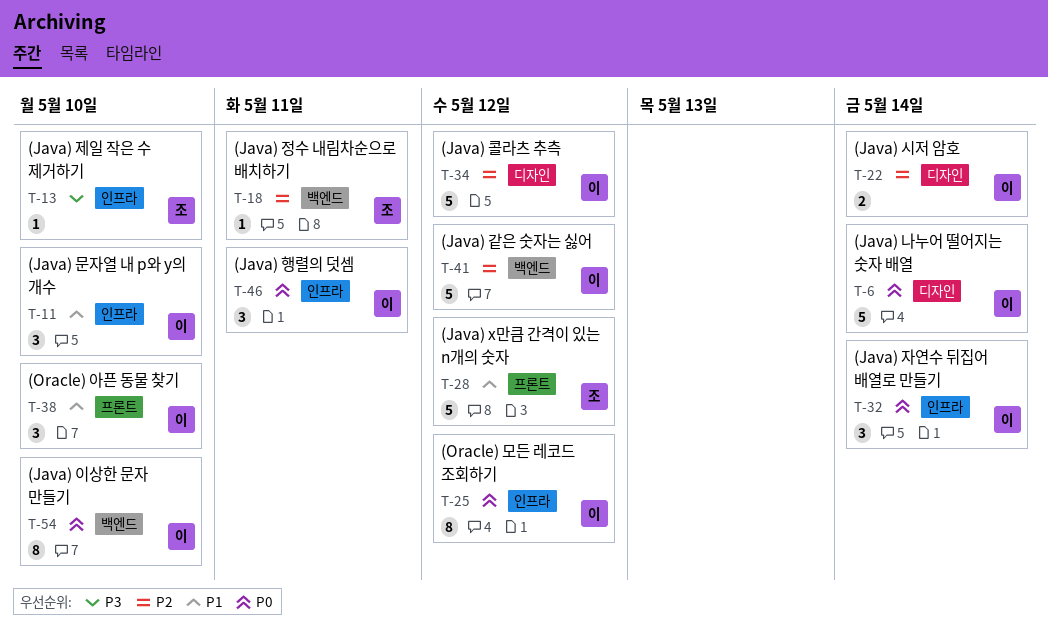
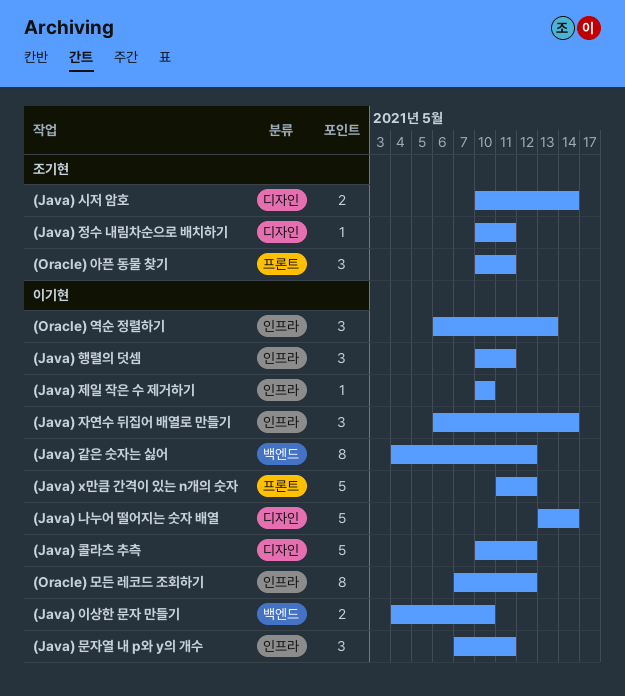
(Java) x만큼 간격이 있는 n개의 숫자, owner: 조기현 -> 이기현
(Java) 같은 숫자는 싫어, estimate: 5 -> 8
(Java) 문자열 내 p와 y의 개수, due: May 10 -> May 11
(Java) 시저 암호, owner: 이기현 -> 조기현
(Java) 이상한 문자 만들기, estimate: 8 -> 2
(Java) 정수 내림차순으로 배치하기, label: 백엔드 -> 디자인
(Java) 제일 작은 수 제거하기, owner: 조기현 -> 이기현
(Oracle) 아픈 동물 찾기, owner: 이기현 -> 조기현
(Oracle) 아픈 동물 찾기, due: May 10 -> May 11
(Oracle) 역순 정렬하기: none -> present

